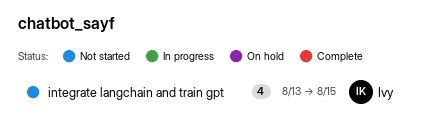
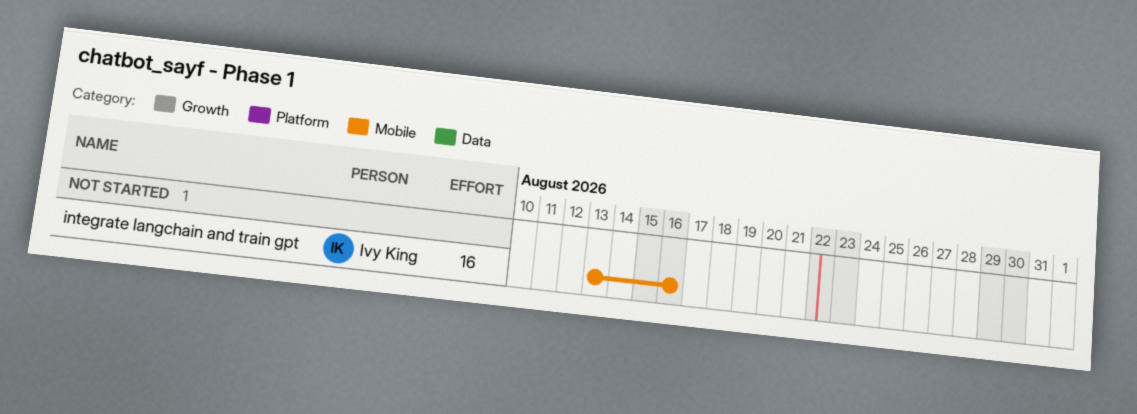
integrate langchain and train gpt, estimate: 4 -> 16
integrate langchain and train gpt, due: Aug 15 -> Aug 16

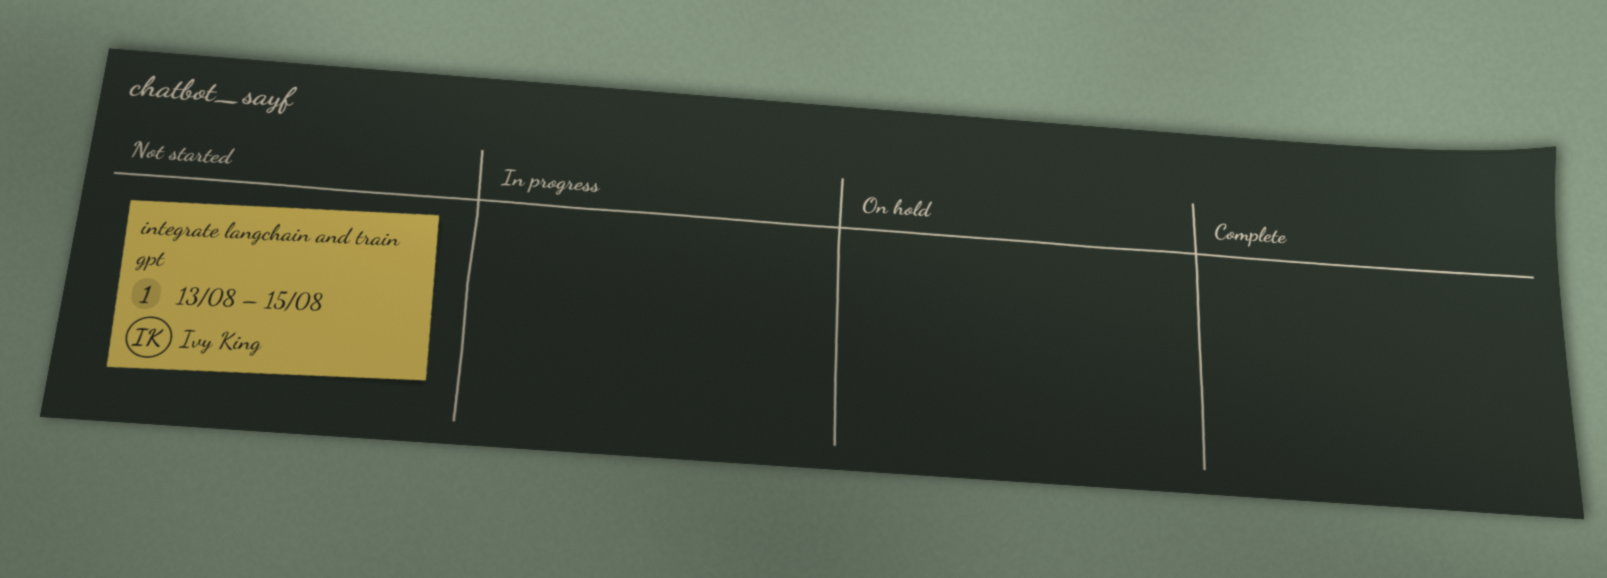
integrate langchain and train gpt, estimate: 16 -> 1
integrate langchain and train gpt, due: Aug 16 -> Aug 15

